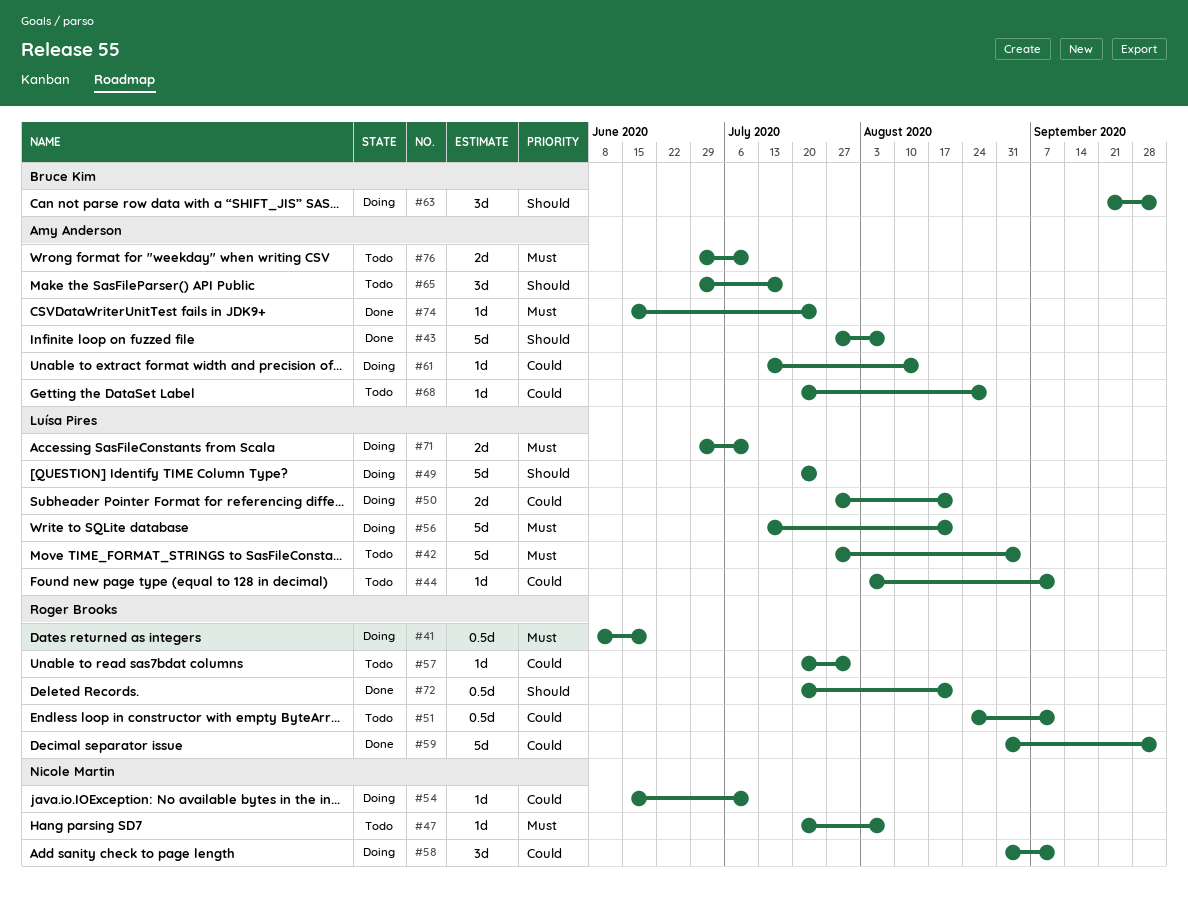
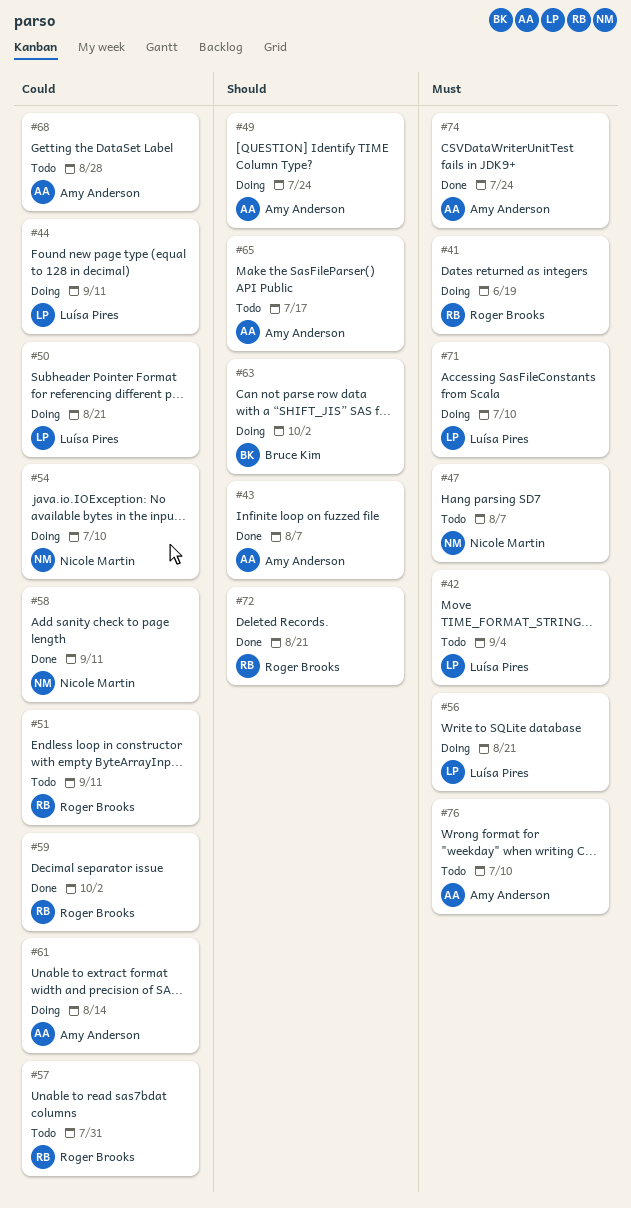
#44, status: Todo -> Doing
#49, owner: Luísa Pires -> Amy Anderson
#58, status: Doing -> Done

